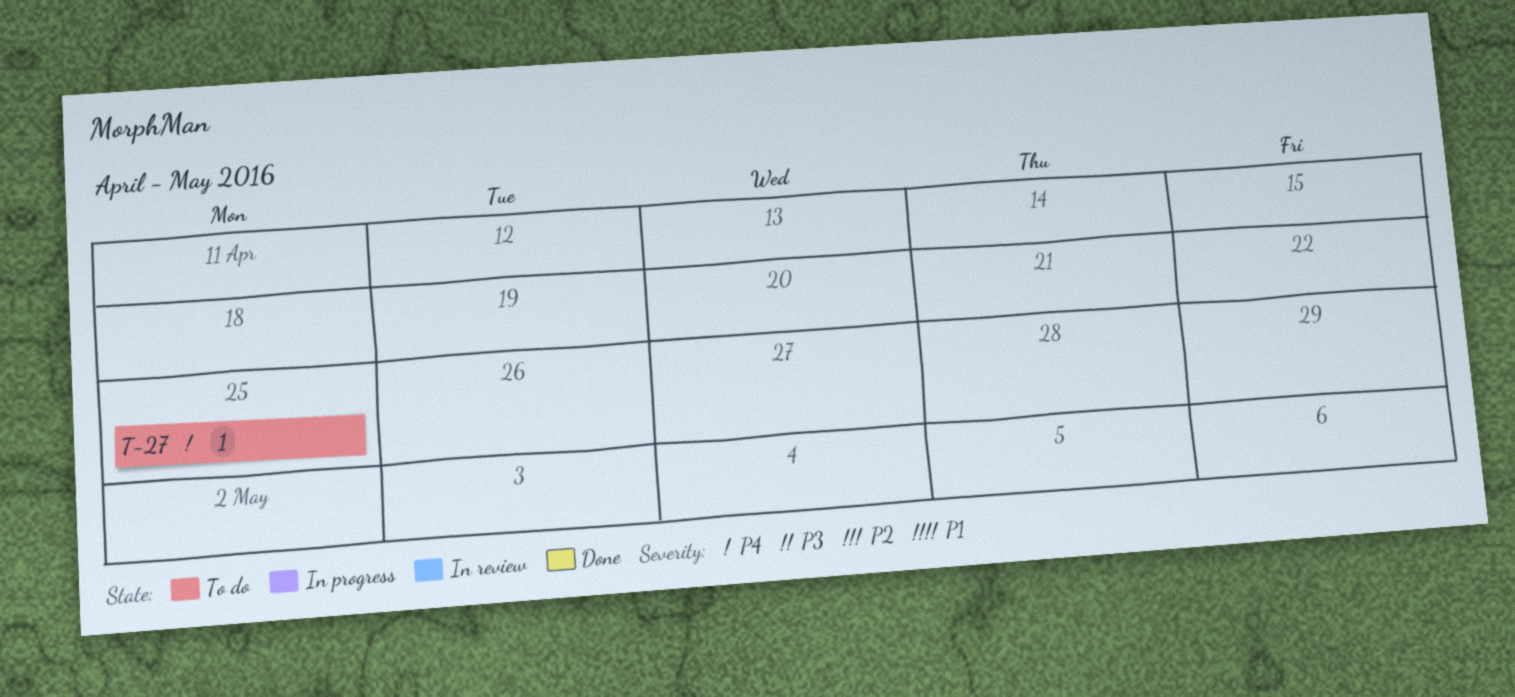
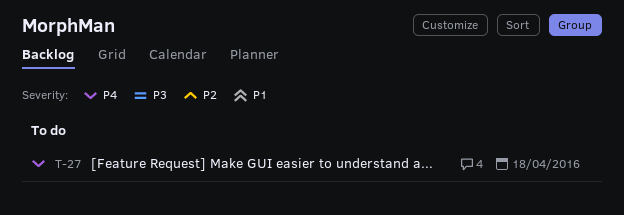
T-27, due: Apr 25 -> Apr 18

